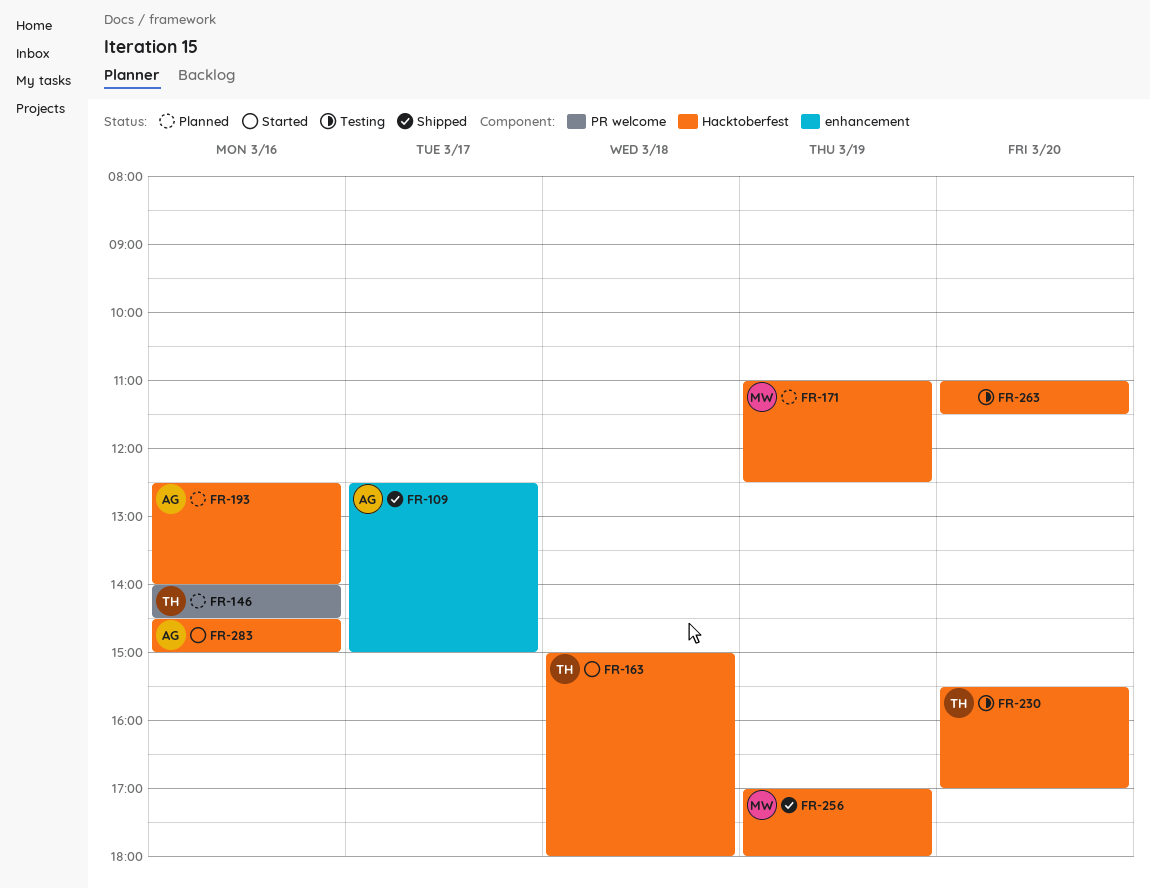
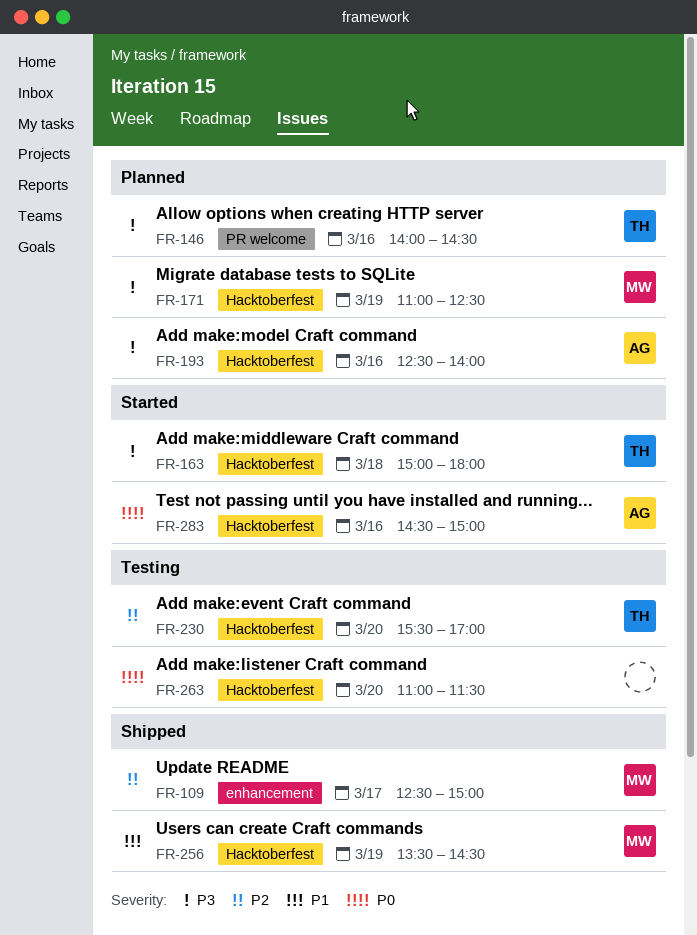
FR-109, owner: AG -> MW
FR-256, begins: 17:00 -> 13:30
FR-256, ends: 18:00 -> 14:30

